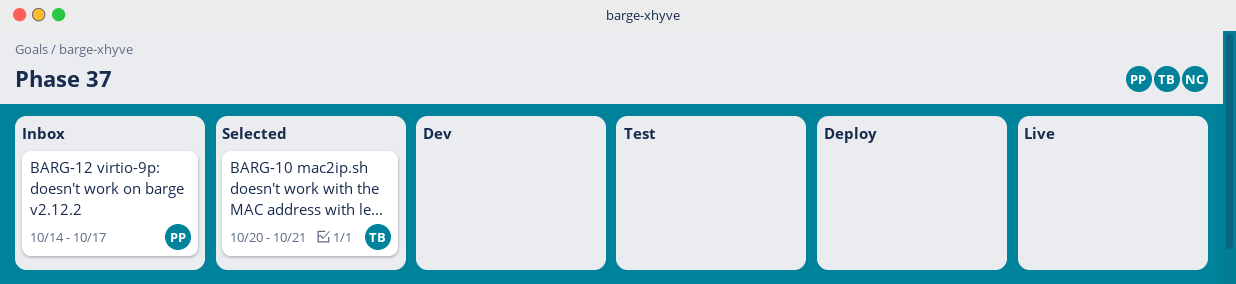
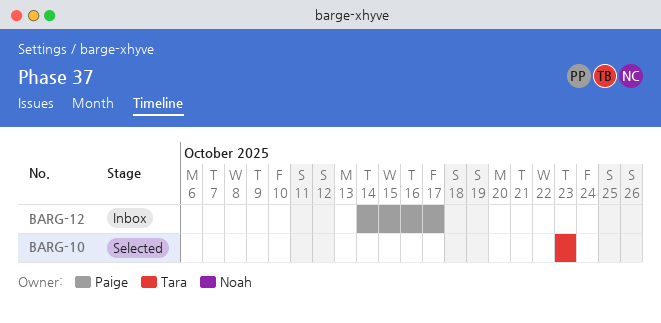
BARG-10, start: Oct 20 -> Oct 23
BARG-10, due: Oct 21 -> Oct 23

